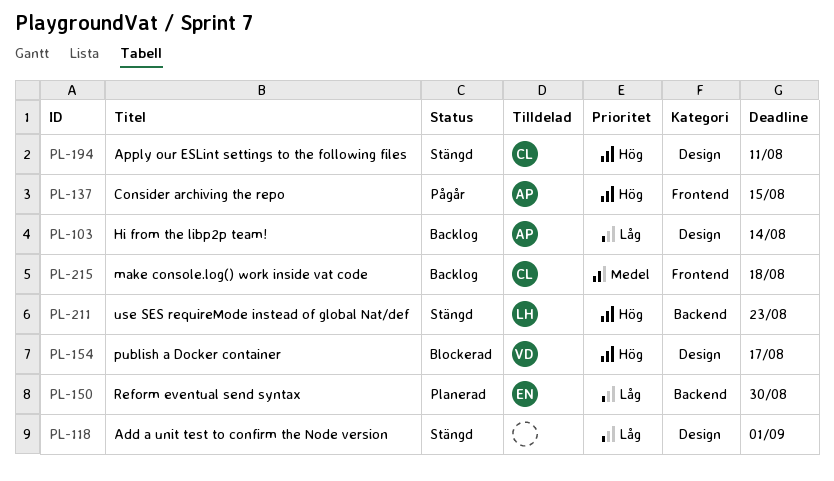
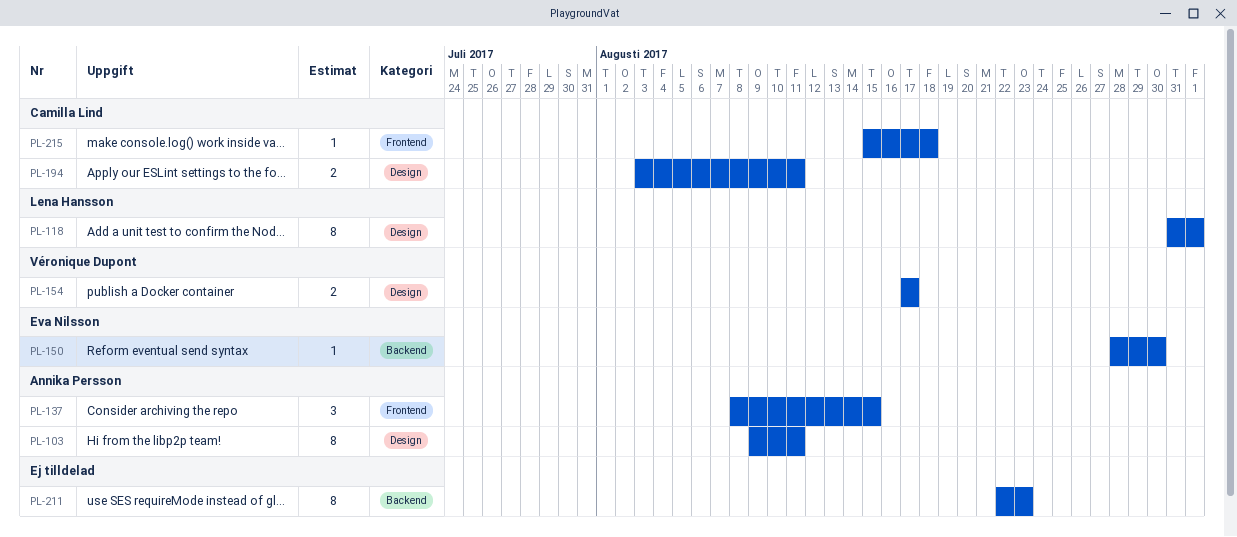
PL-103, due: Aug 14 -> Aug 11
PL-118, owner: none -> Lena Hansson
PL-211, owner: Lena Hansson -> none

